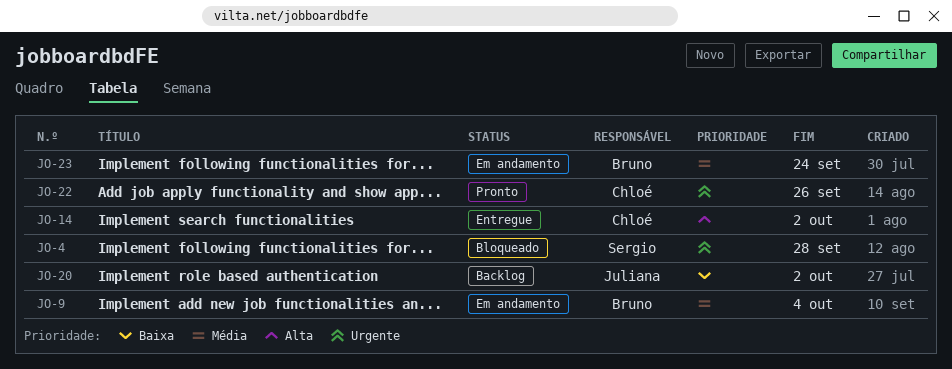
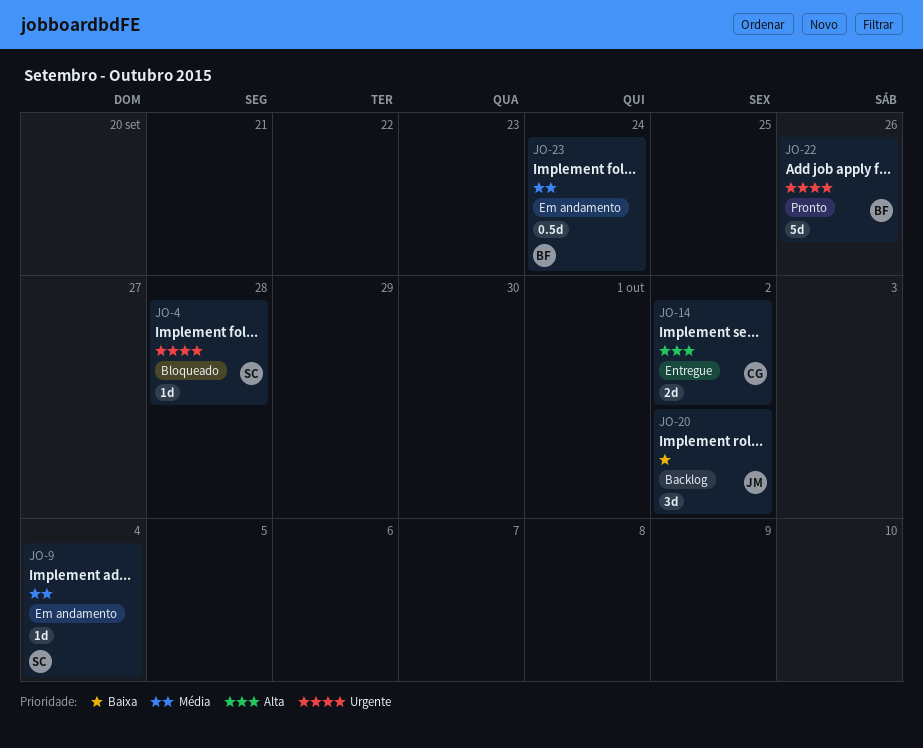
JO-9, owner: Bruno -> Sergio
JO-22, owner: Chloé -> Bruno

